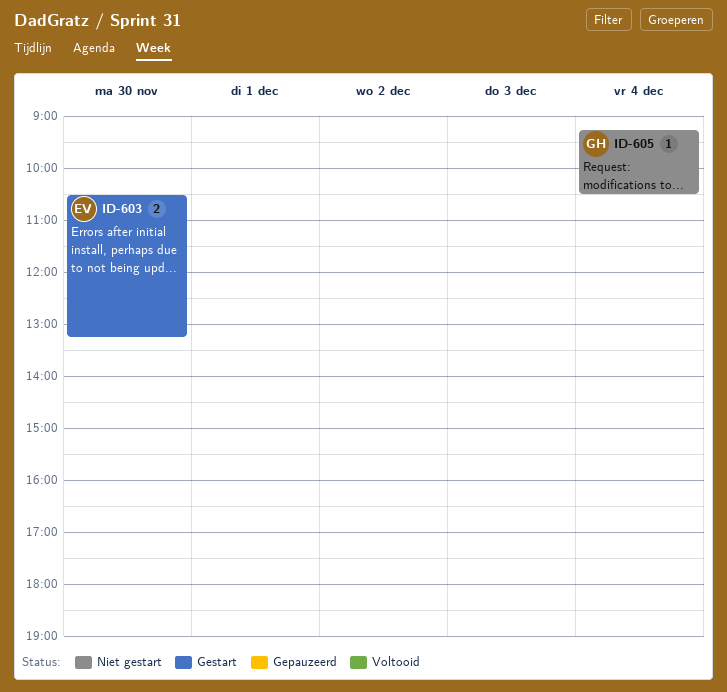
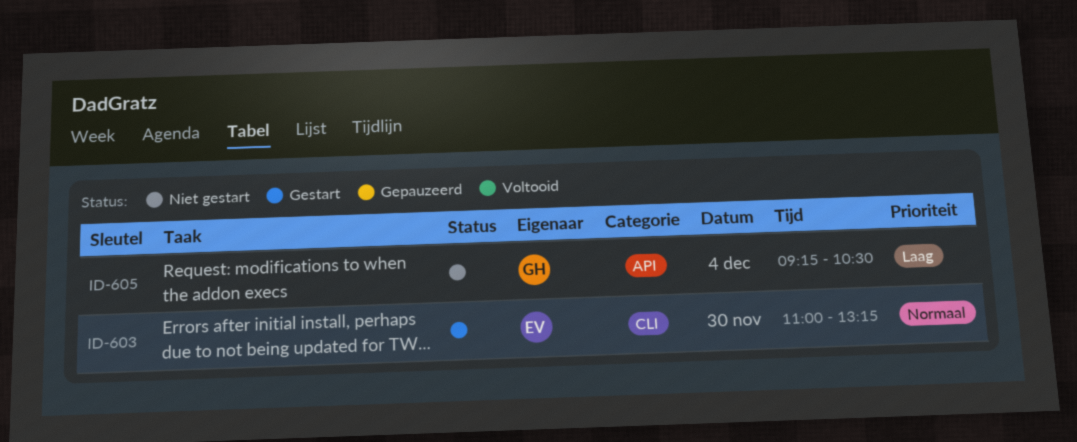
ID-603, begins: 10:30 -> 11:00

